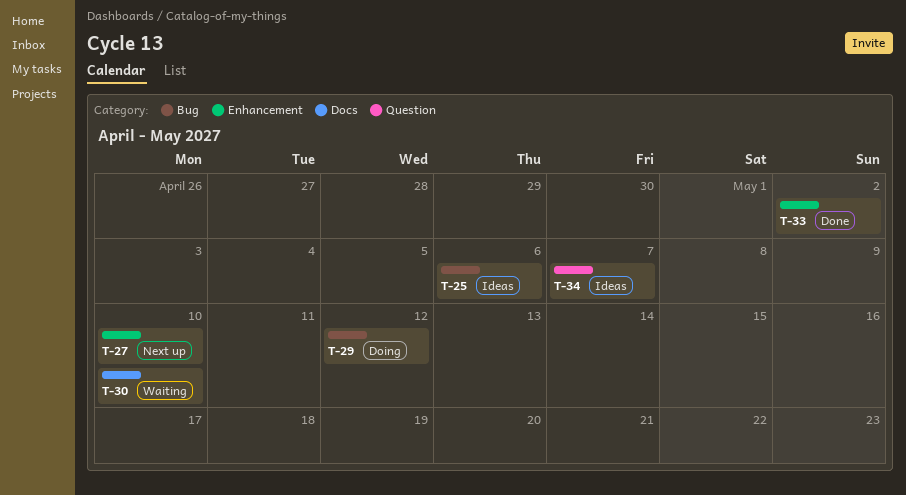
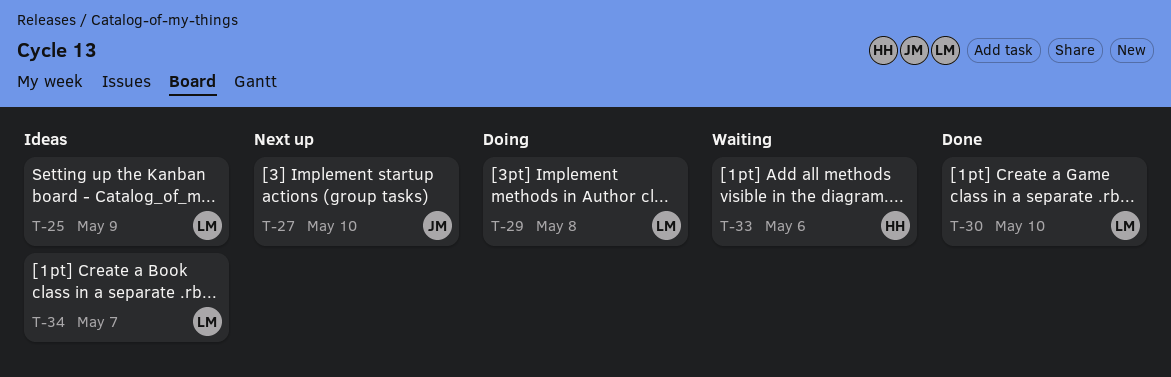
T-25, due: May 6 -> May 9
T-29, due: May 12 -> May 8
T-30, status: Waiting -> Done
T-33, status: Done -> Waiting
T-33, due: May 2 -> May 6

